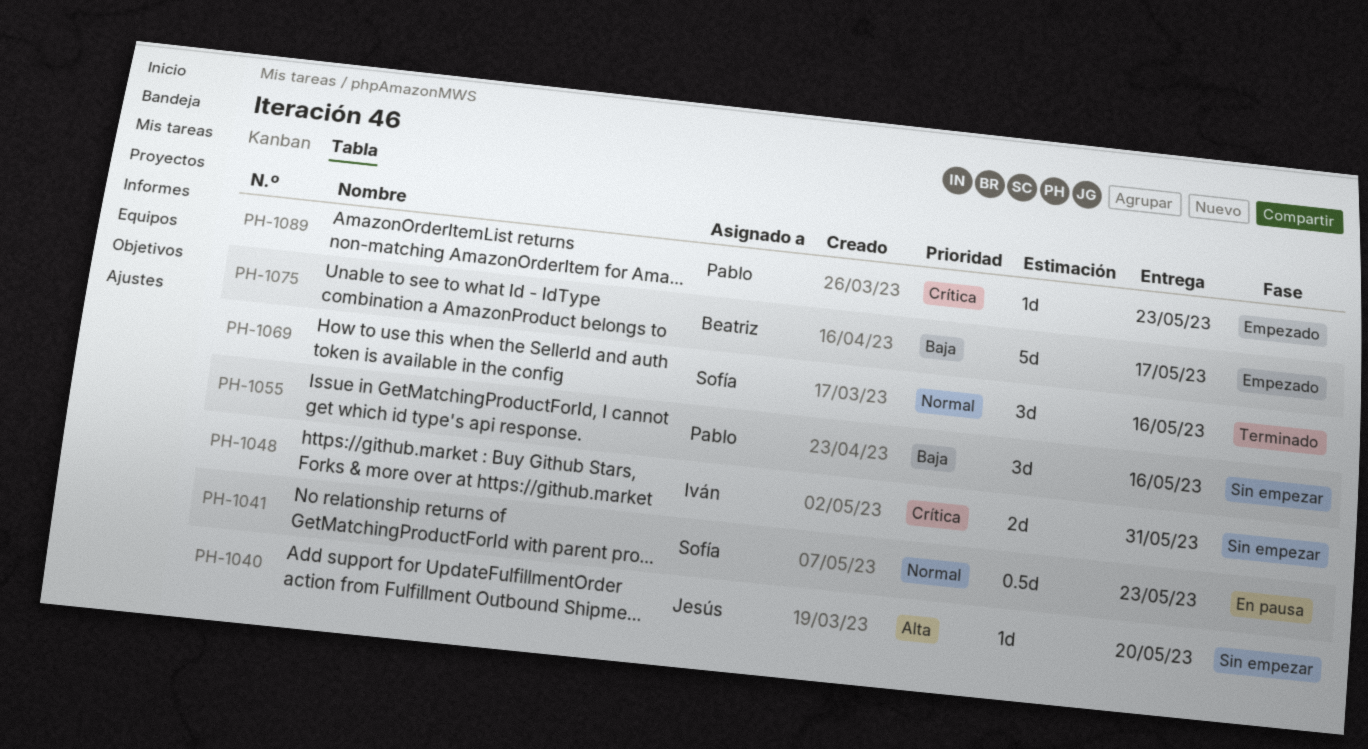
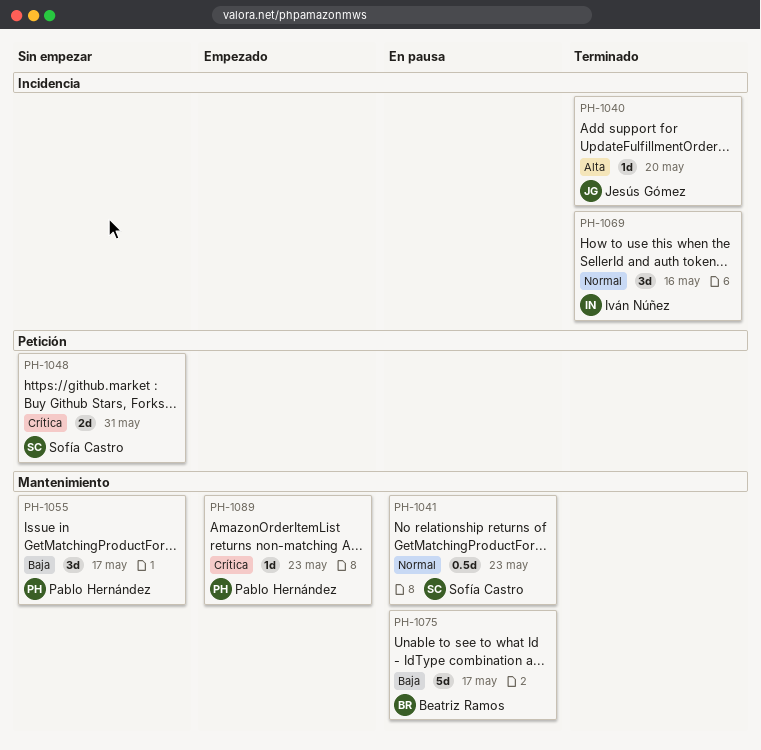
PH-1040, status: Sin empezar -> Terminado
PH-1048, owner: Iván Núñez -> Sofía Castro
PH-1055, due: May 16 -> May 17
PH-1069, owner: Sofía Castro -> Iván Núñez
PH-1075, status: Empezado -> En pausa

